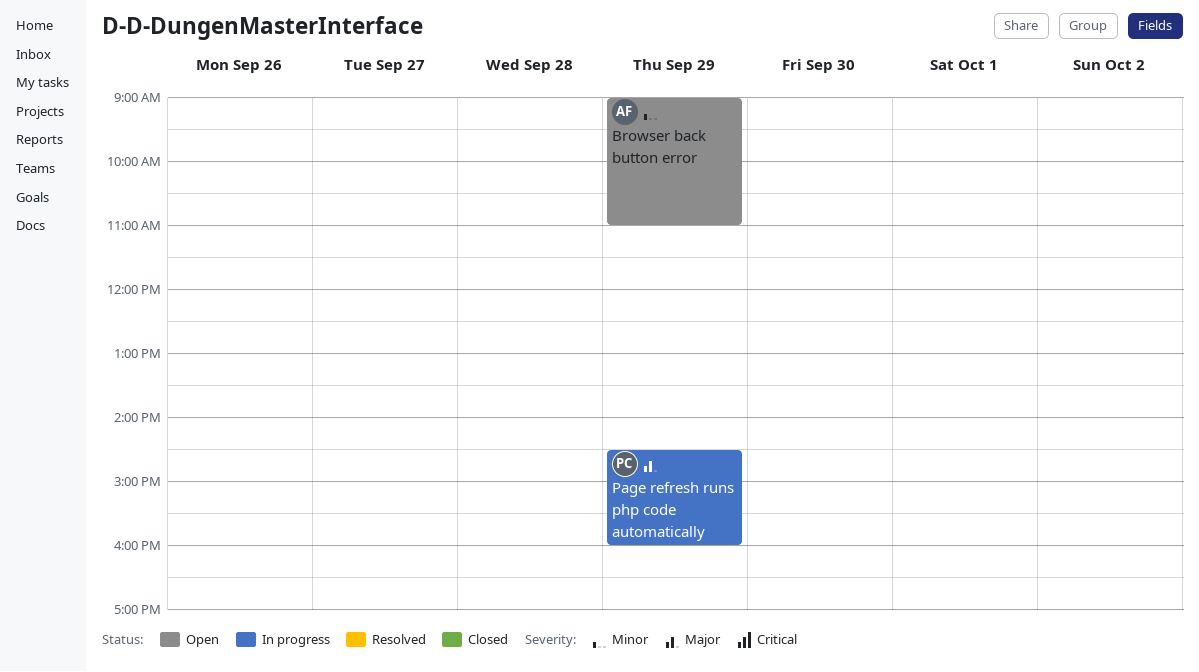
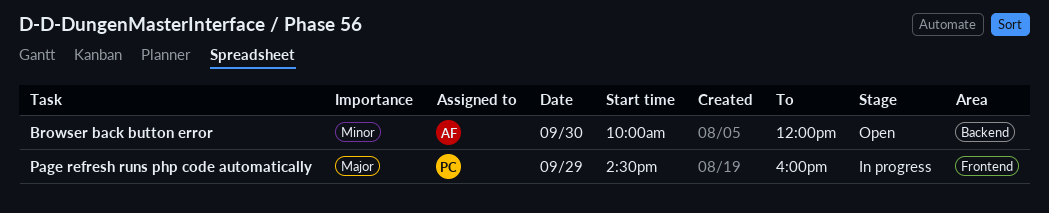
Browser back button error, day: Sep 29 -> Sep 30
Browser back button error, begins: 09:00 -> 10:00
Browser back button error, ends: 11:00 -> 12:00

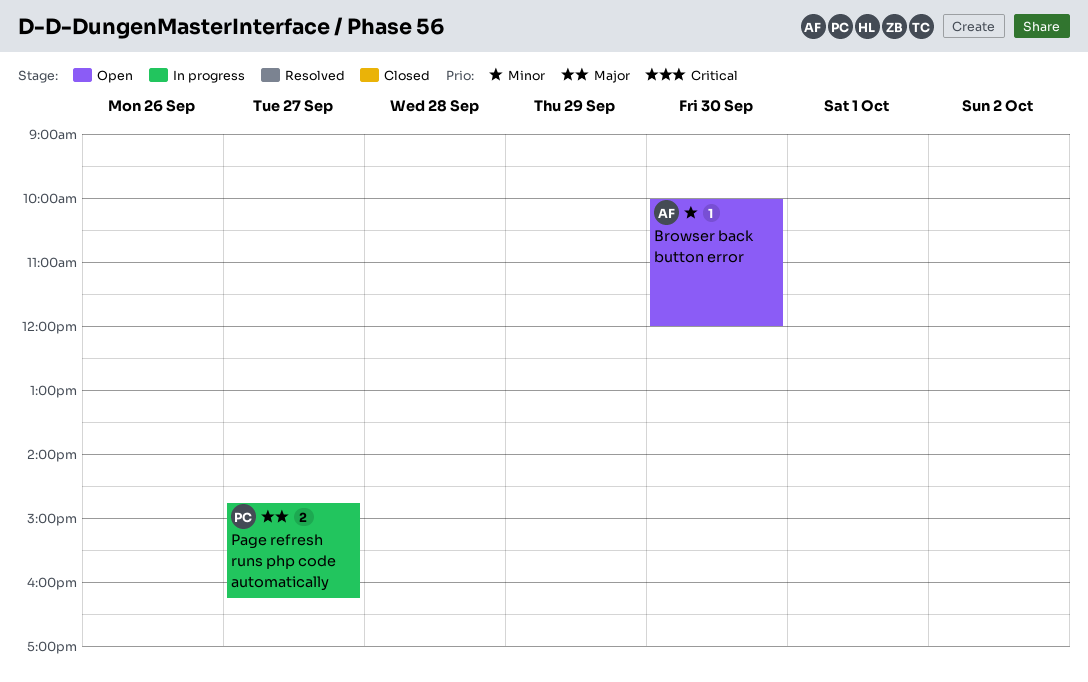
Page refresh runs php code automatically, day: Sep 29 -> Sep 27
Page refresh runs php code automatically, begins: 14:30 -> 14:45
Page refresh runs php code automatically, ends: 16:00 -> 16:15

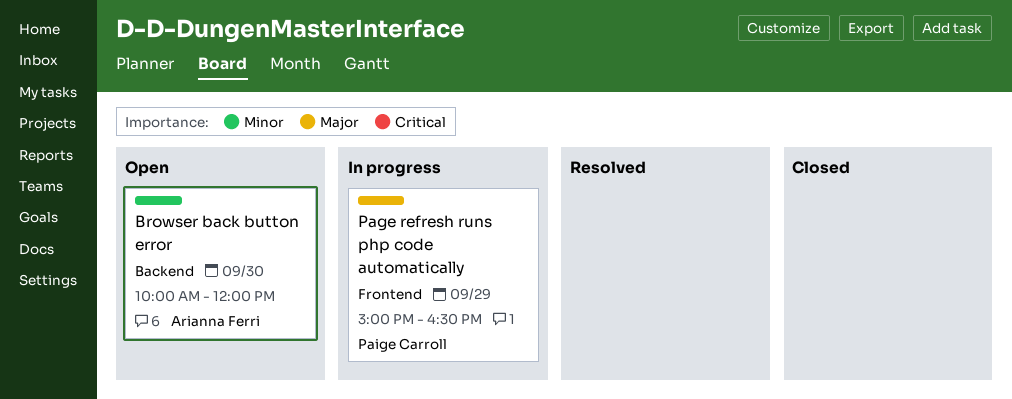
Page refresh runs php code automatically, day: Sep 27 -> Sep 29
Page refresh runs php code automatically, begins: 14:45 -> 15:00
Page refresh runs php code automatically, ends: 16:15 -> 16:30

